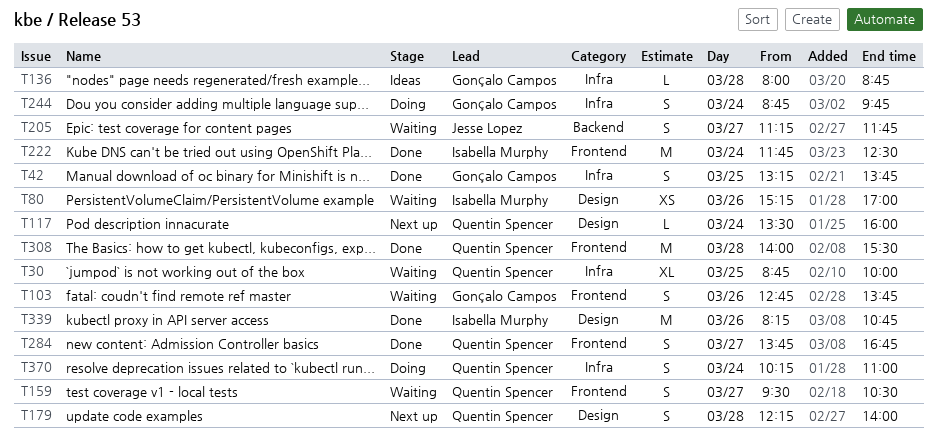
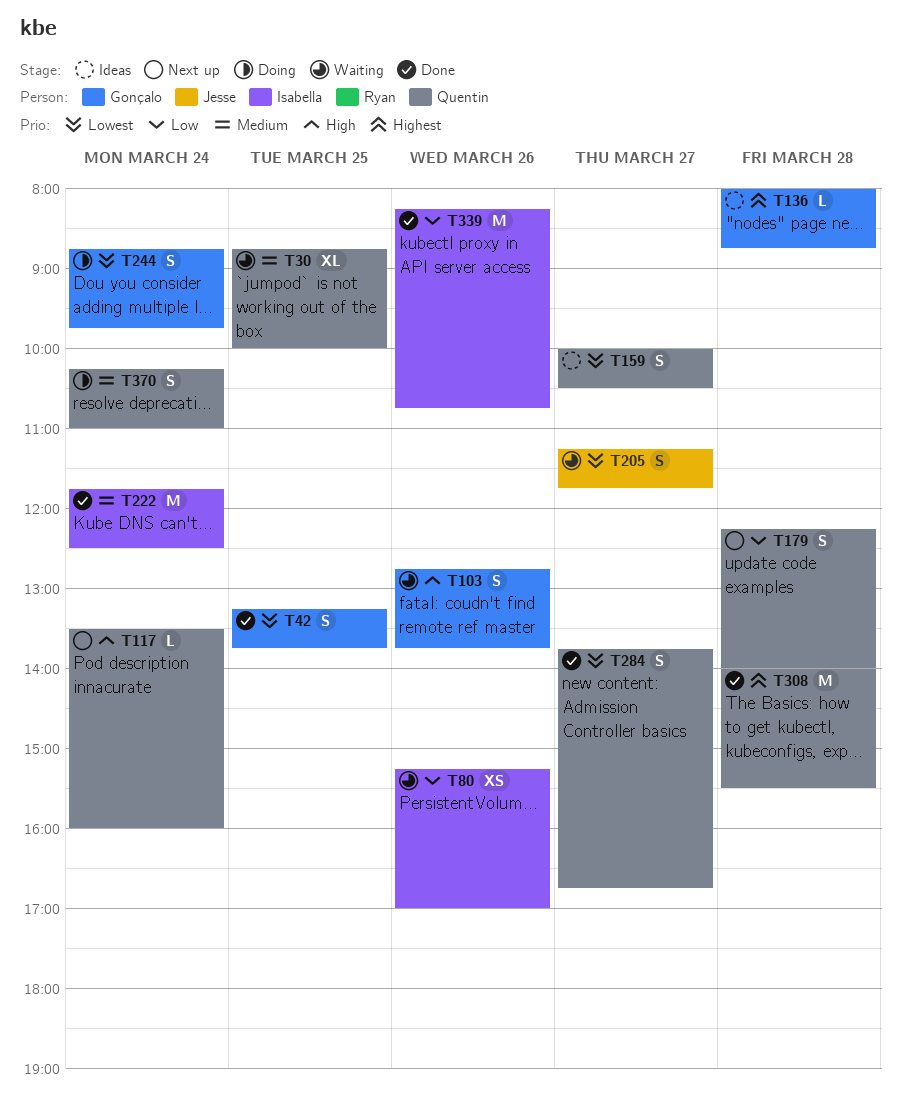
T159, status: Waiting -> Ideas
T159, begins: 09:30 -> 10:00

